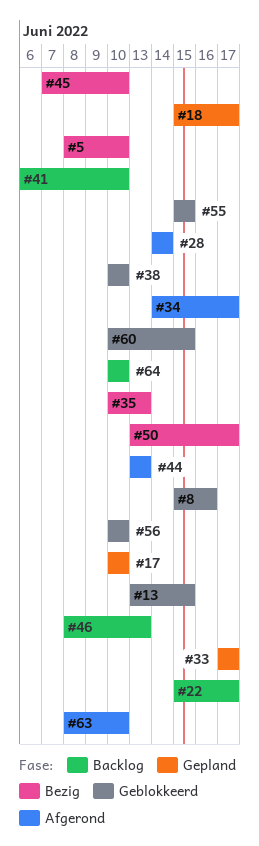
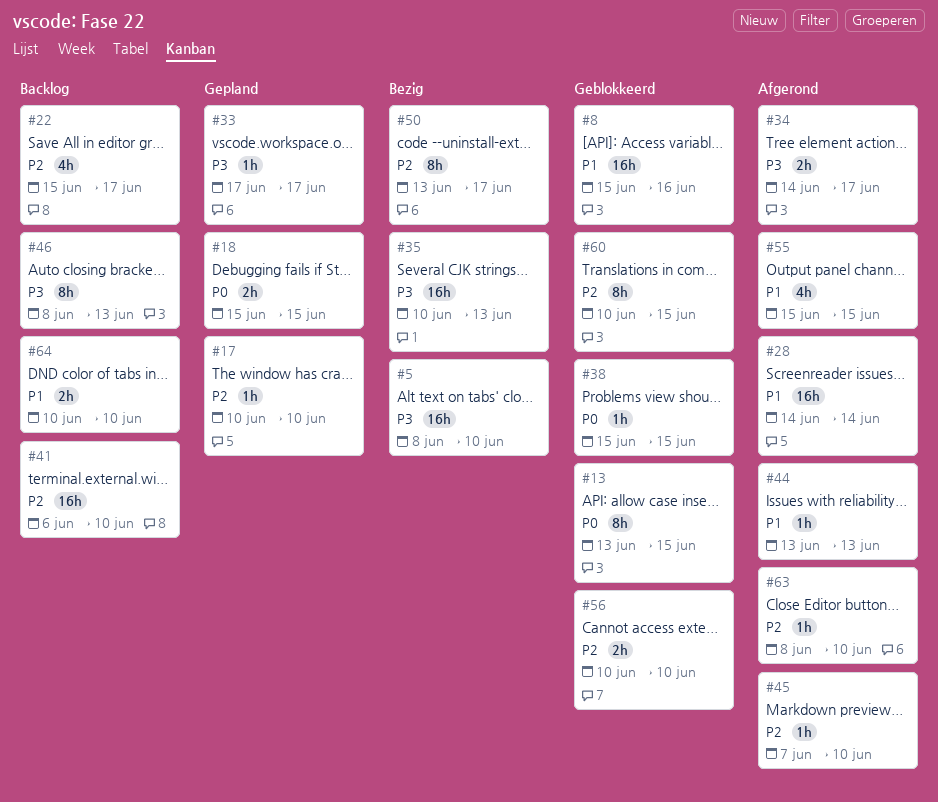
#18, due: Jun 17 -> Jun 15
#38, start: Jun 10 -> Jun 15
#38, due: Jun 10 -> Jun 15
#45, status: Bezig -> Afgerond
#55, status: Geblokkeerd -> Afgerond

